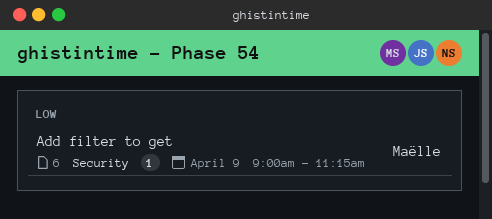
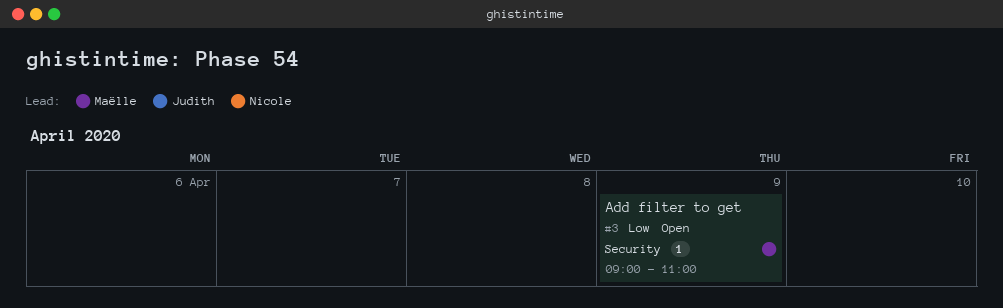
Add filter to get, ends: 11:15 -> 11:00

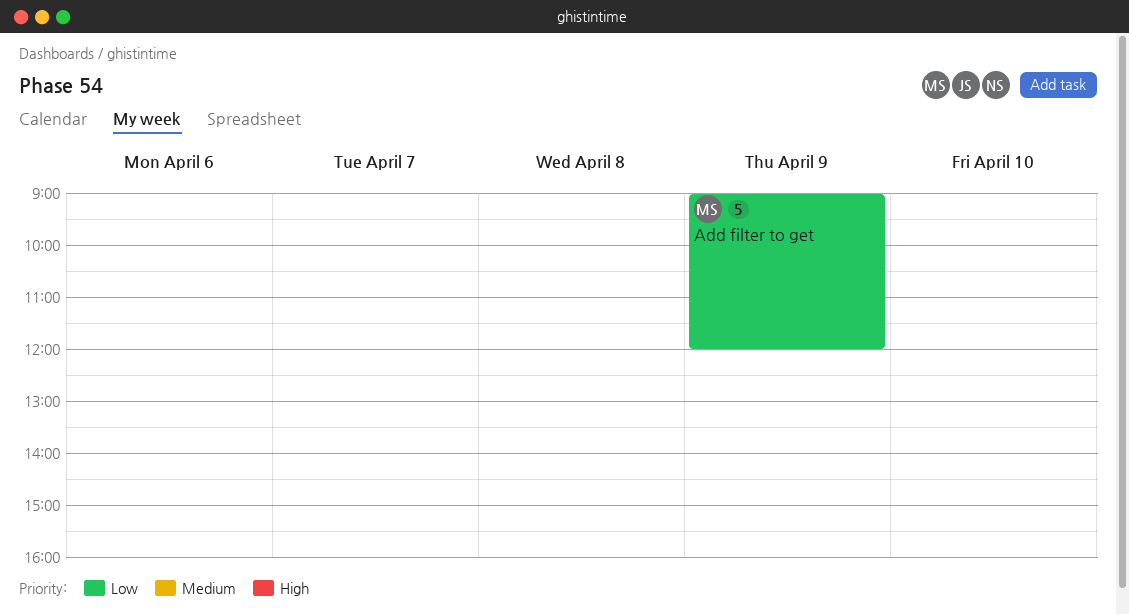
Add filter to get, estimate: 1 -> 5
Add filter to get, ends: 11:00 -> 12:00

